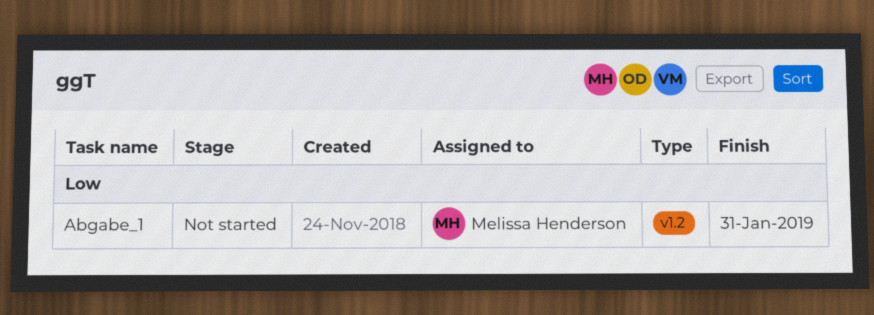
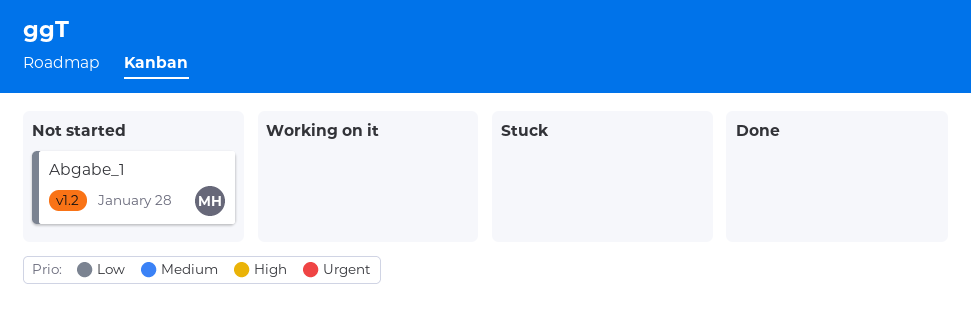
Abgabe_1, due: Jan 31 -> Jan 28

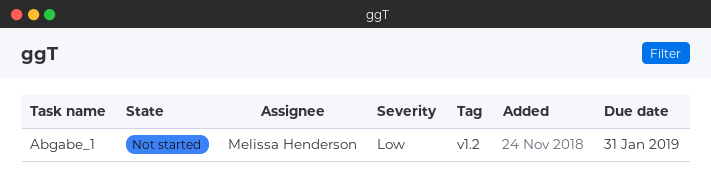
Abgabe_1, due: Jan 28 -> Jan 31

